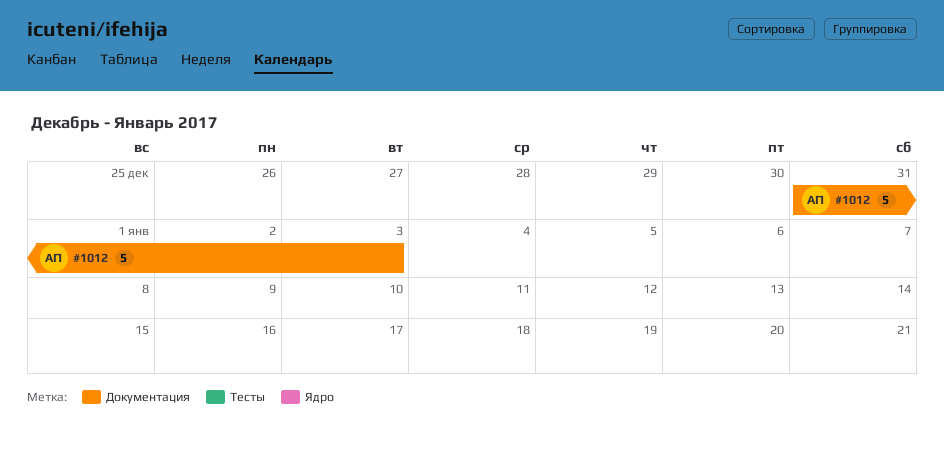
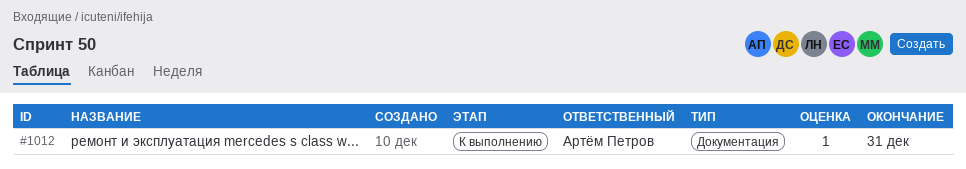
#1012, estimate: 5 -> 1
#1012, due: Jan 3 -> Dec 31

